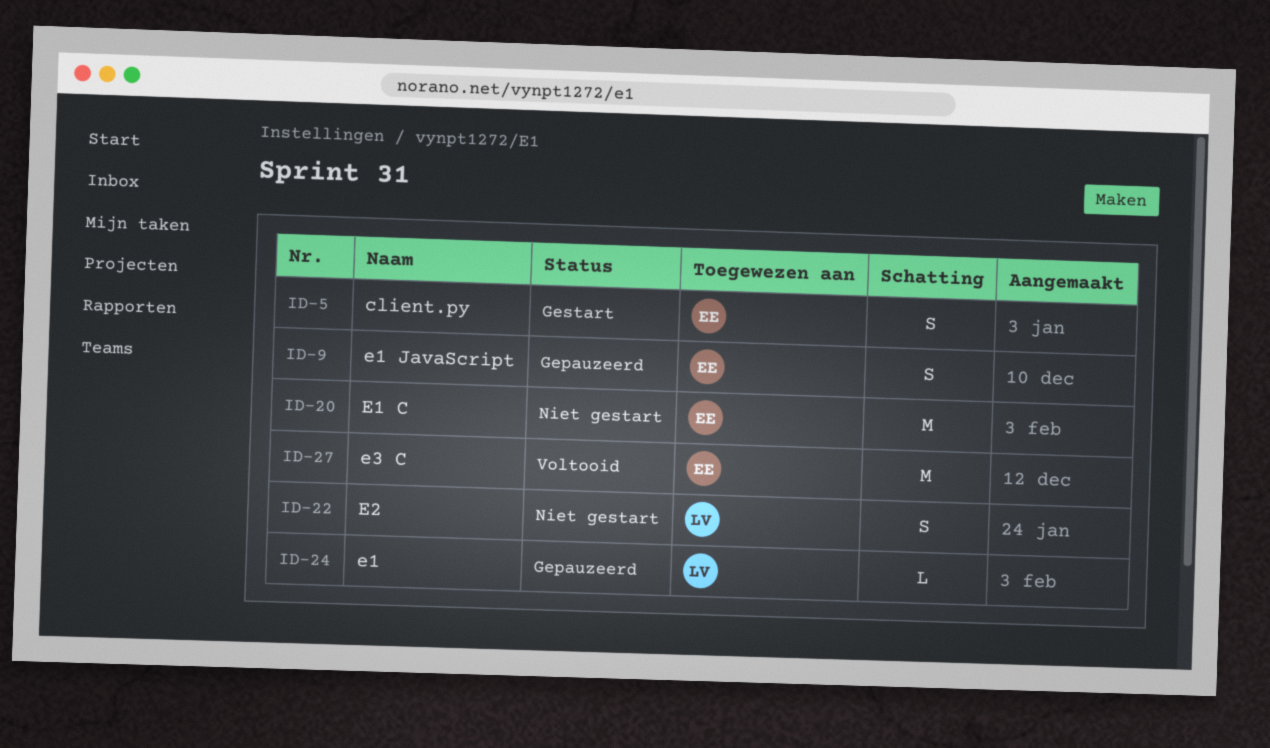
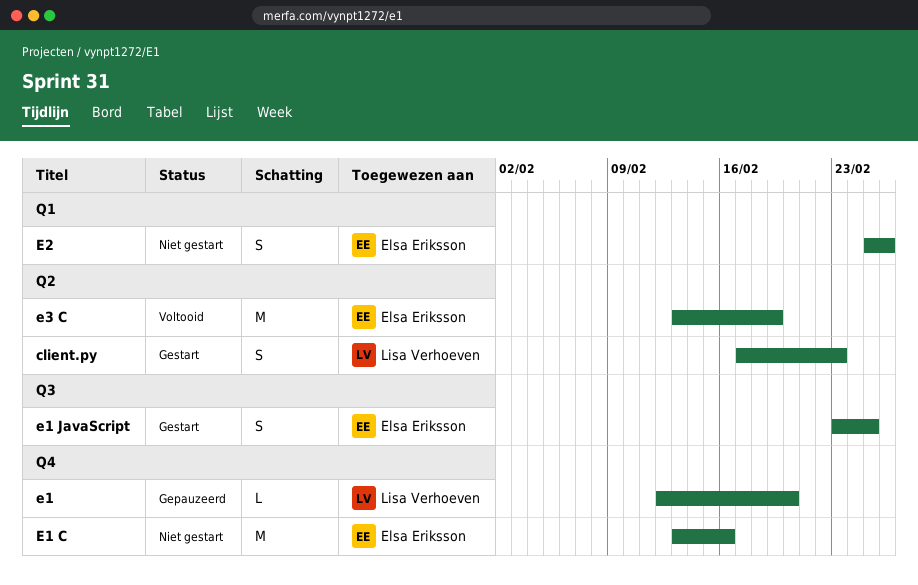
client.py, owner: Elsa Eriksson -> Lisa Verhoeven
e1 JavaScript, status: Gepauzeerd -> Gestart
E2, owner: Lisa Verhoeven -> Elsa Eriksson

